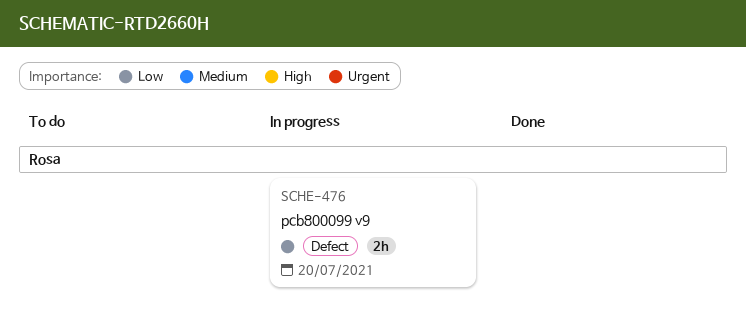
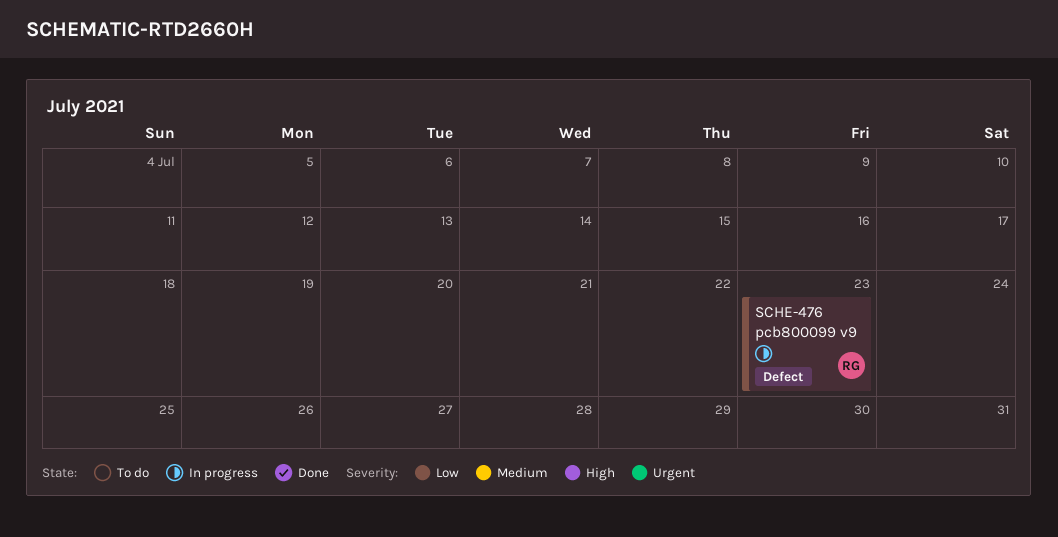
SCHE-476, due: Jul 20 -> Jul 23

